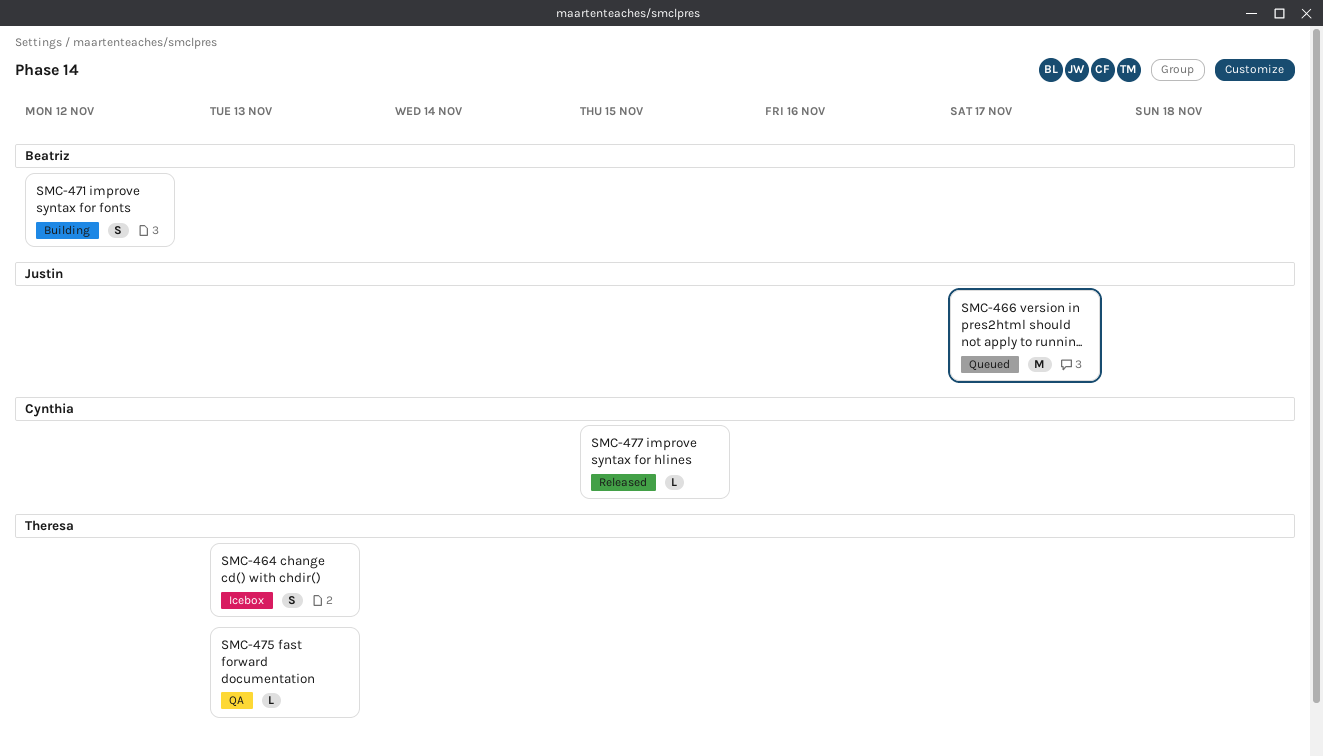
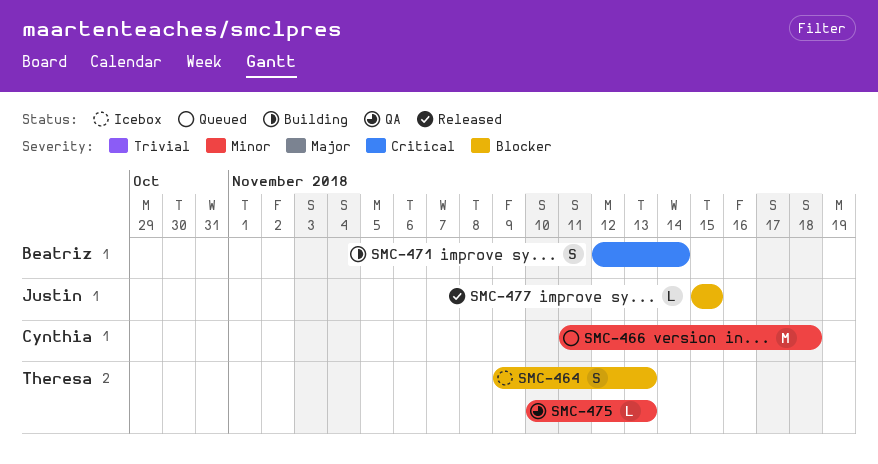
SMC-466, owner: Justin -> Cynthia
SMC-466, due: Nov 17 -> Nov 18
SMC-471, due: Nov 12 -> Nov 14
SMC-477, owner: Cynthia -> Justin

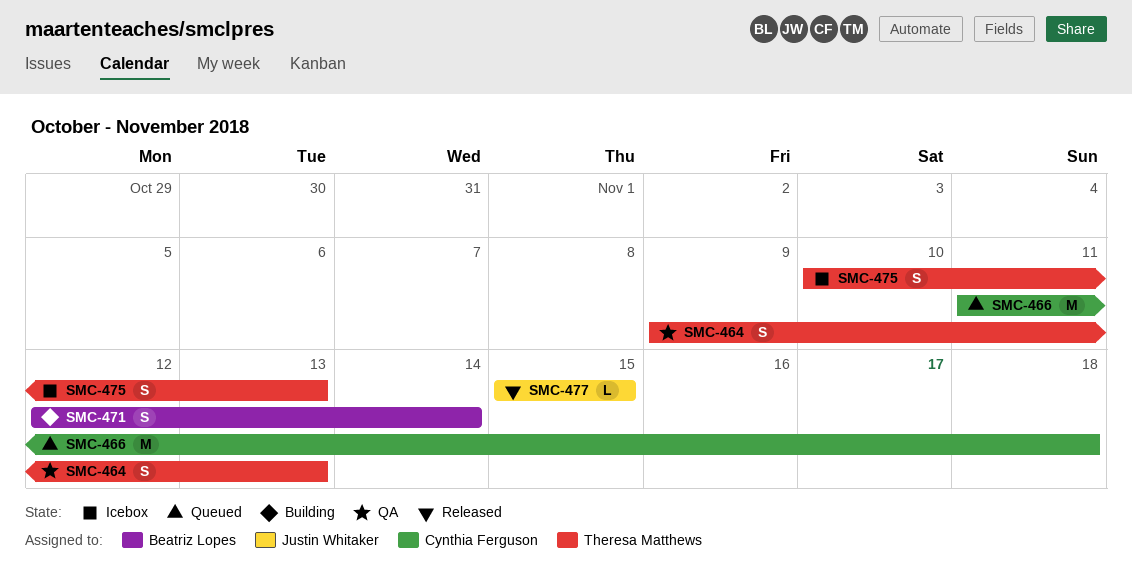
SMC-464, status: Icebox -> QA
SMC-475, status: QA -> Icebox
SMC-475, estimate: L -> S

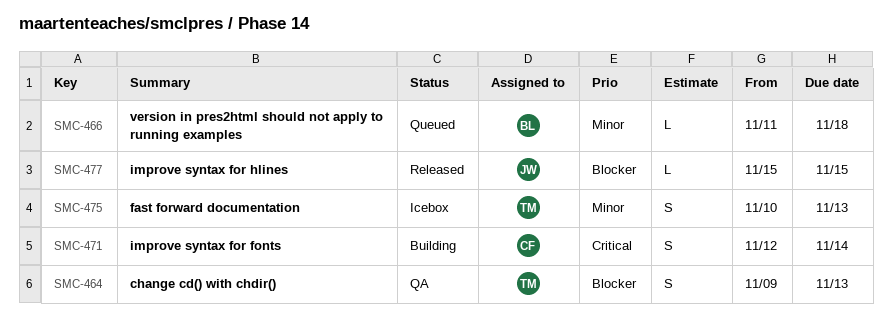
SMC-466, owner: Cynthia Ferguson -> Beatriz Lopes
SMC-466, estimate: M -> L
SMC-471, owner: Beatriz Lopes -> Cynthia Ferguson

